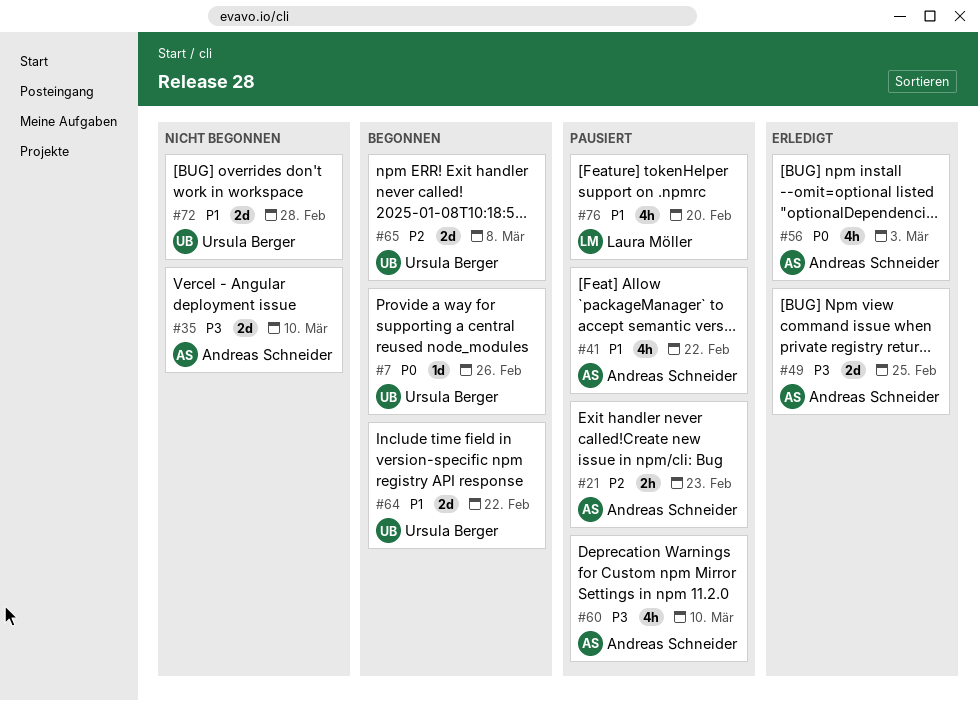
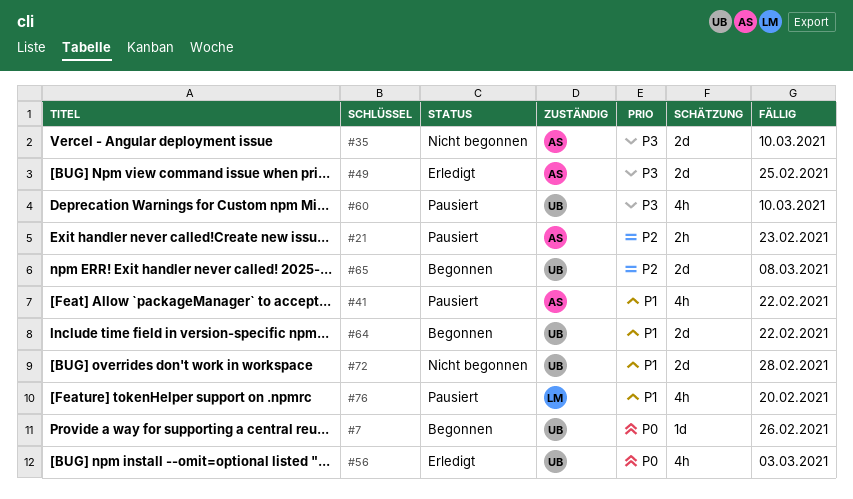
#56, owner: Andreas Schneider -> Ursula Berger
#60, owner: Andreas Schneider -> Ursula Berger

